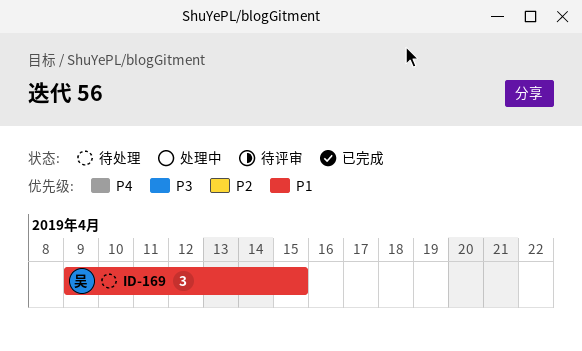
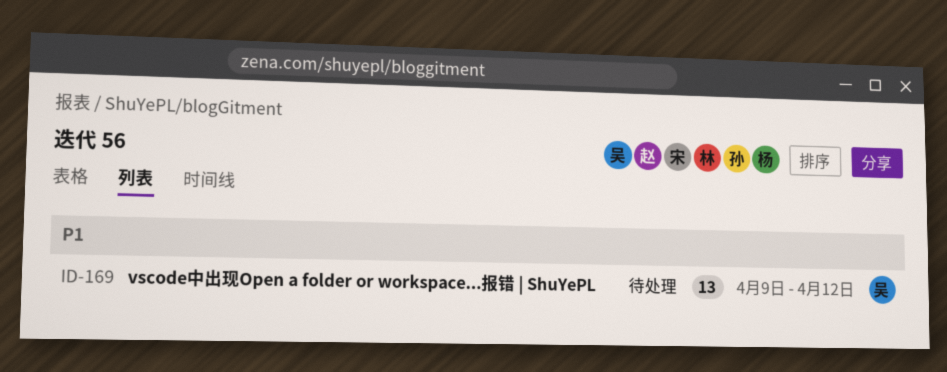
ID-169, estimate: 3 -> 13
ID-169, due: Apr 15 -> Apr 12

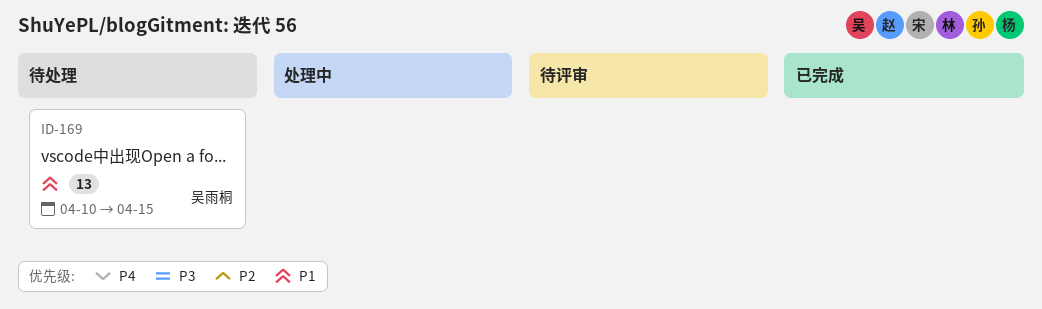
ID-169, start: Apr 9 -> Apr 10
ID-169, due: Apr 12 -> Apr 15

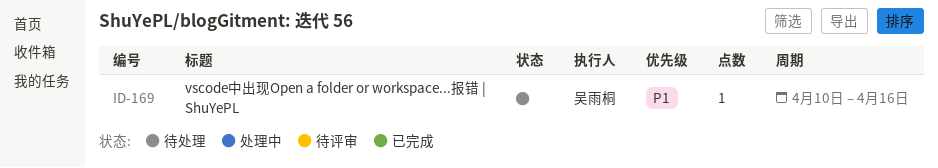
ID-169, estimate: 13 -> 1
ID-169, due: Apr 15 -> Apr 16

